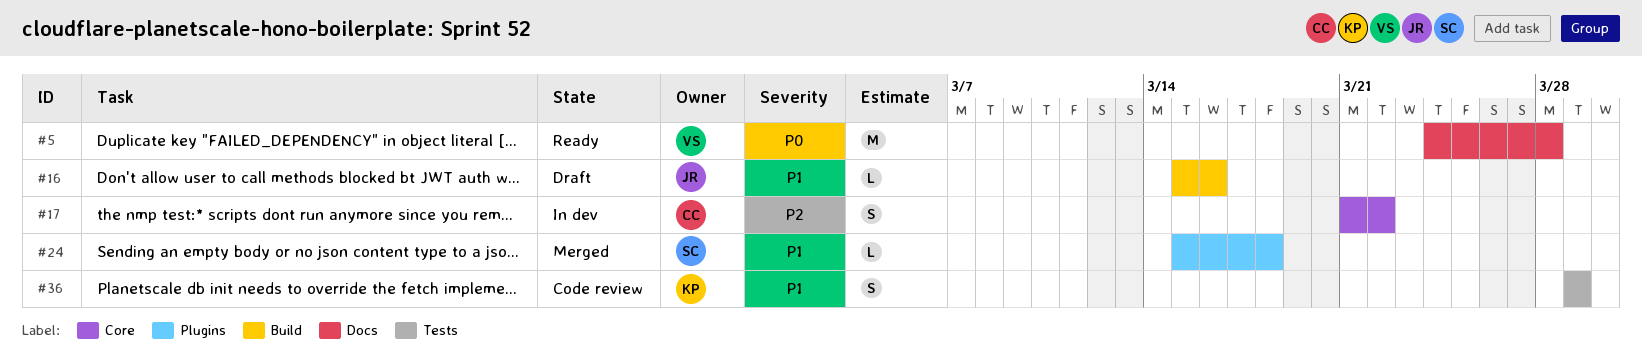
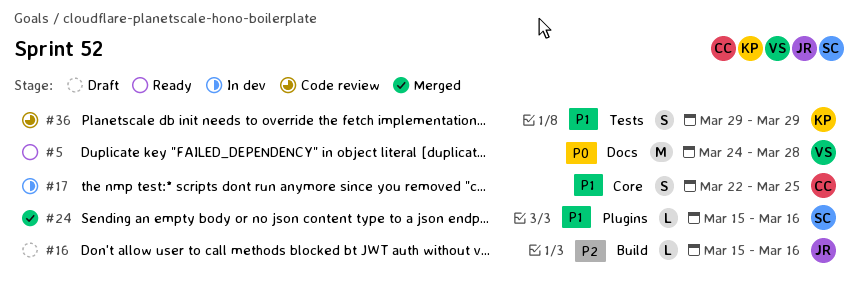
#16, priority: P1 -> P2
#17, priority: P2 -> P1
#17, start: Mar 21 -> Mar 22
#17, due: Mar 22 -> Mar 25
#24, due: Mar 18 -> Mar 16

